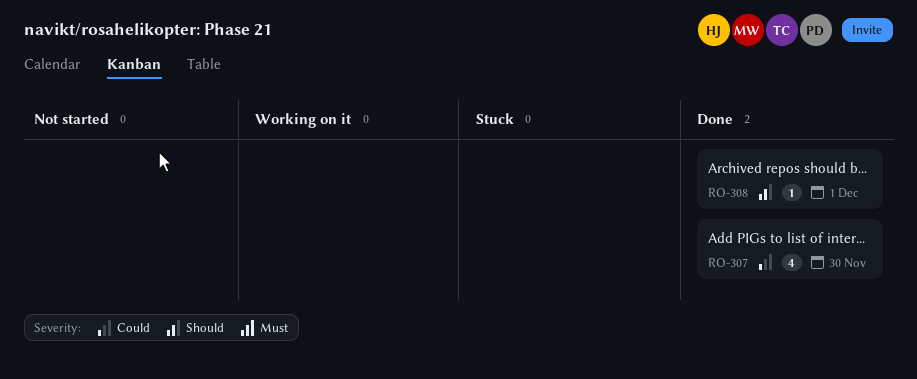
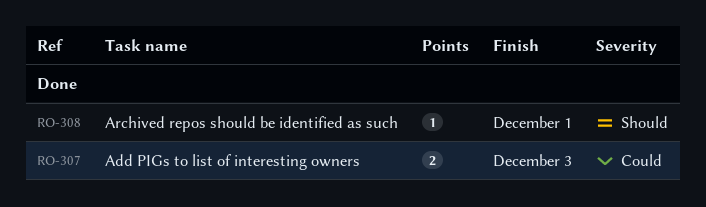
RO-307, estimate: 4 -> 2
RO-307, due: Nov 30 -> Dec 3

